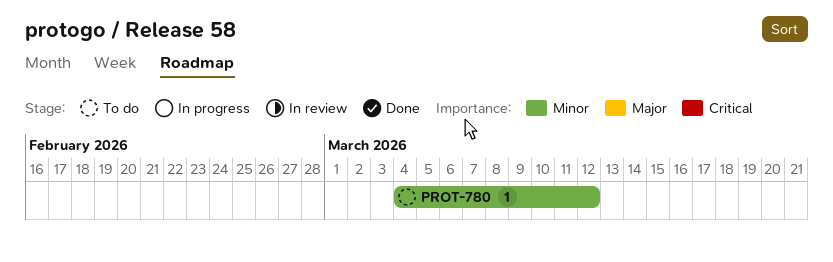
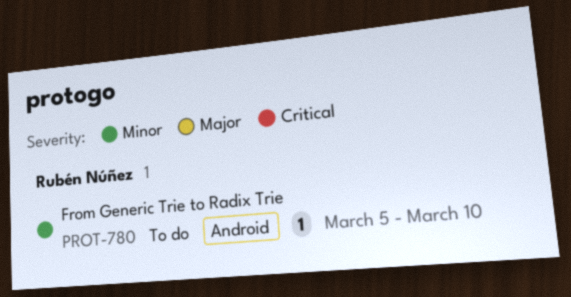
PROT-780, start: Mar 4 -> Mar 5
PROT-780, due: Mar 12 -> Mar 10

